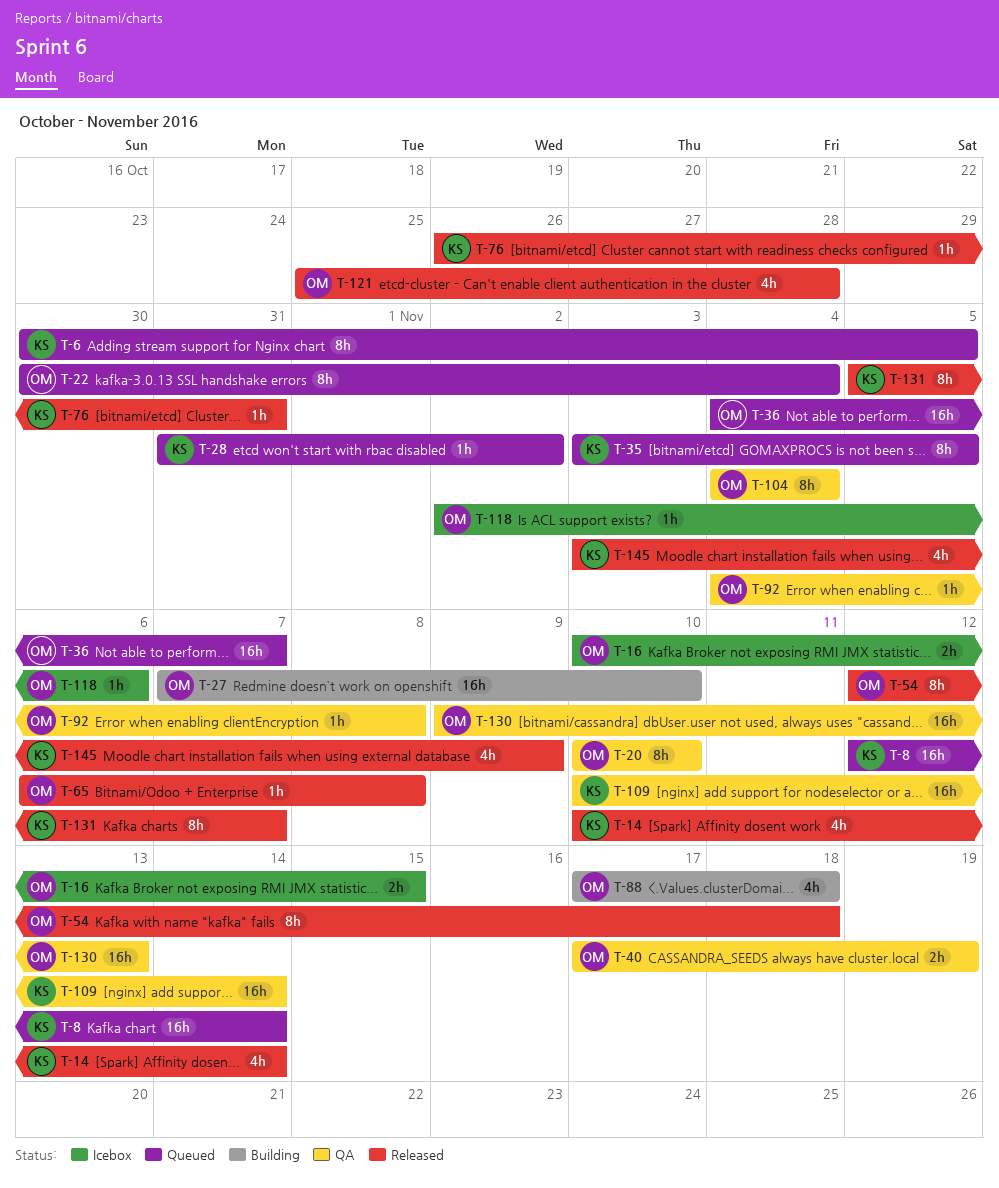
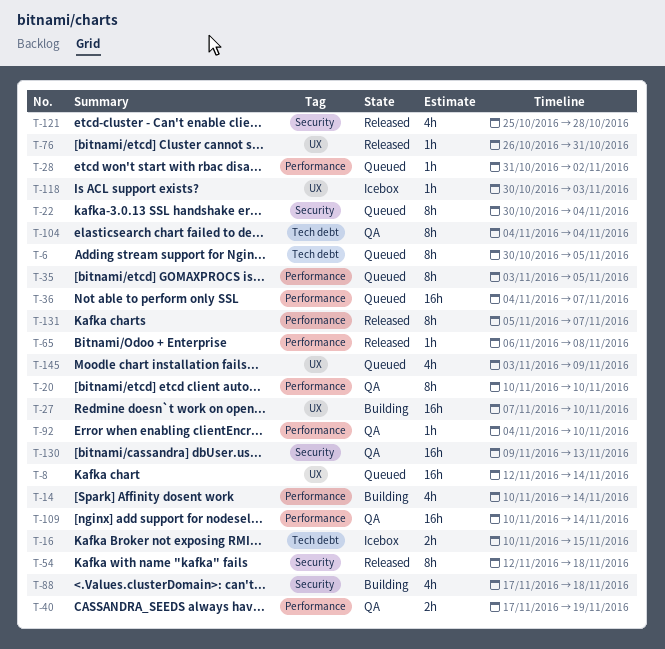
T-14, status: Released -> Building
T-92, due: Nov 8 -> Nov 10
T-118, start: Nov 2 -> Oct 30
T-118, due: Nov 6 -> Nov 3
T-145, status: Released -> Queued

